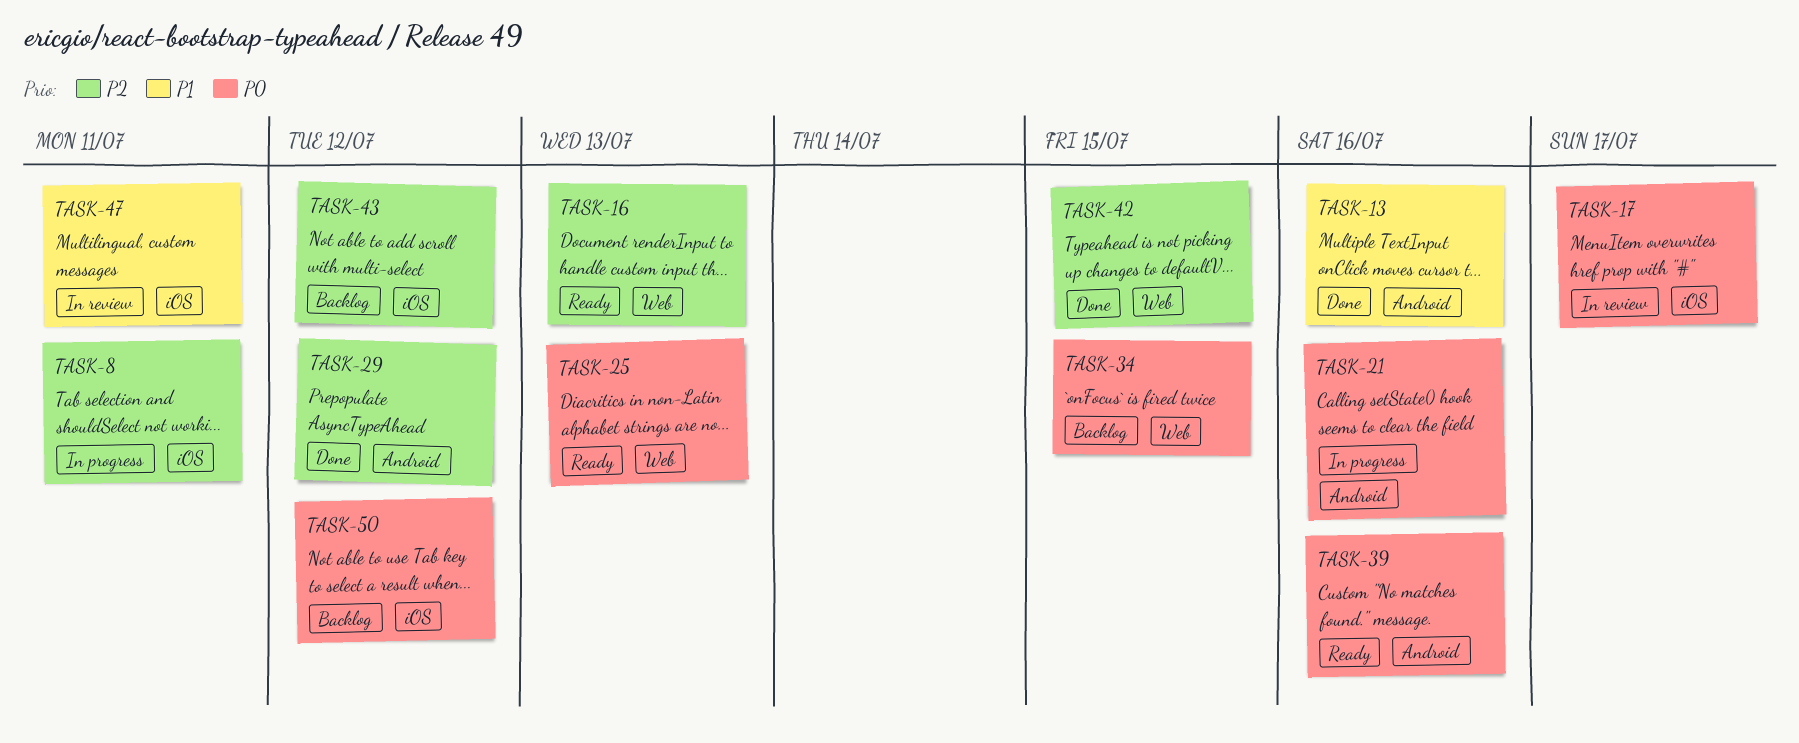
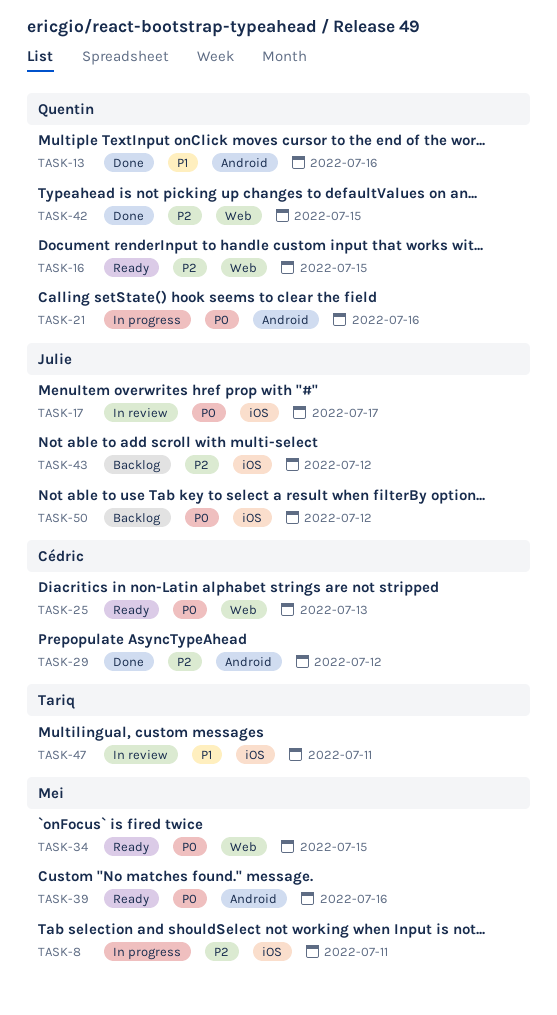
TASK-16, due: Jul 13 -> Jul 15
TASK-34, status: Backlog -> Ready

